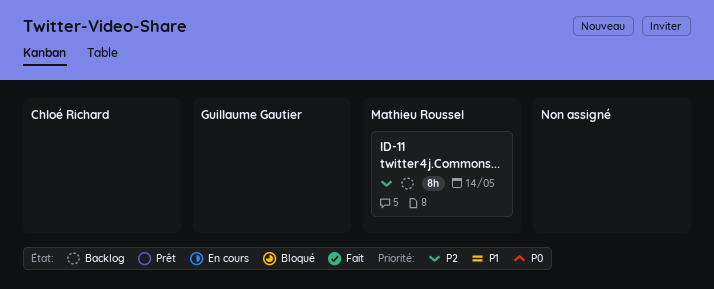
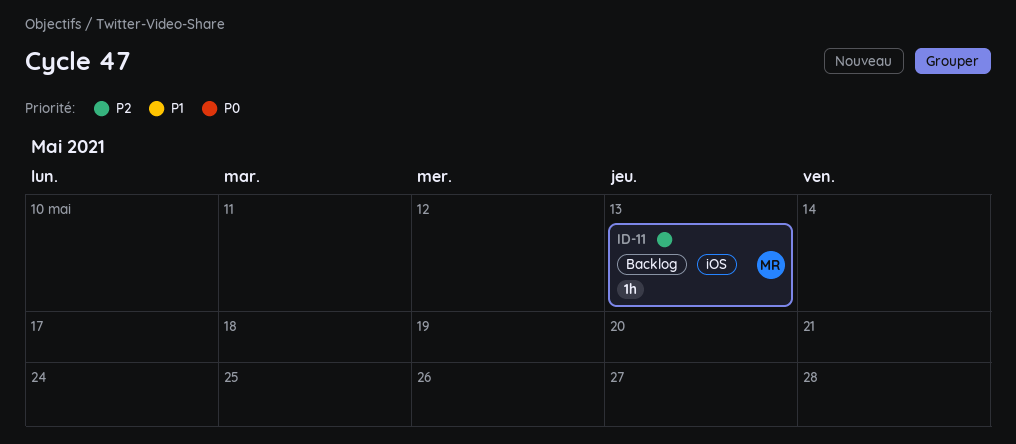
ID-11, estimate: 8h -> 1h
ID-11, due: May 14 -> May 13

